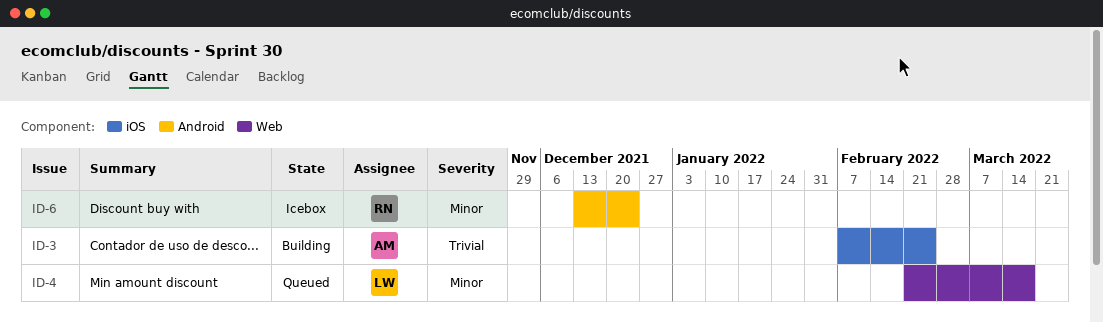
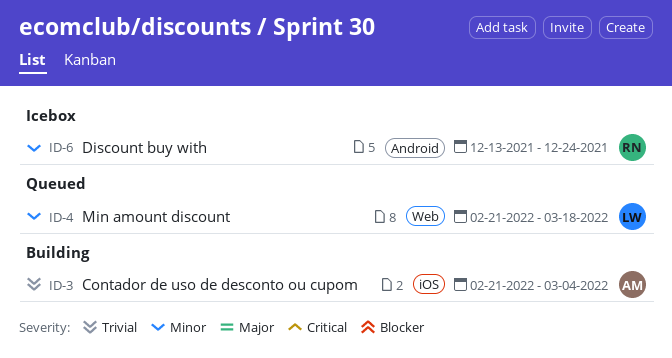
ID-3, start: Feb 7 -> Feb 21
ID-3, due: Feb 25 -> Mar 4

